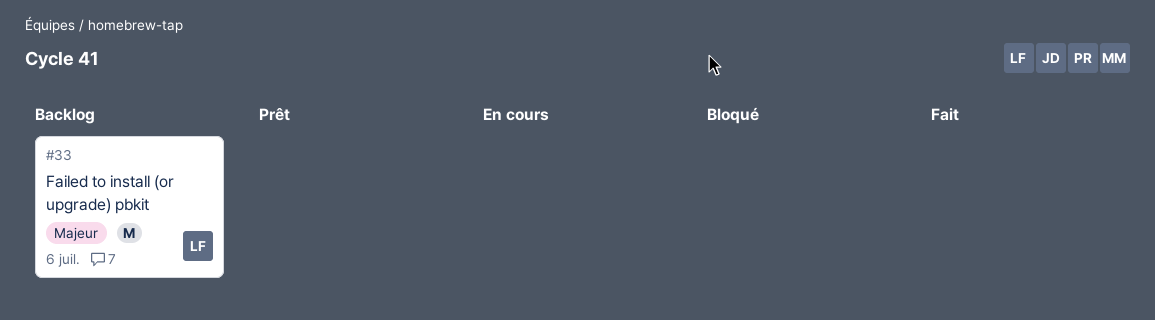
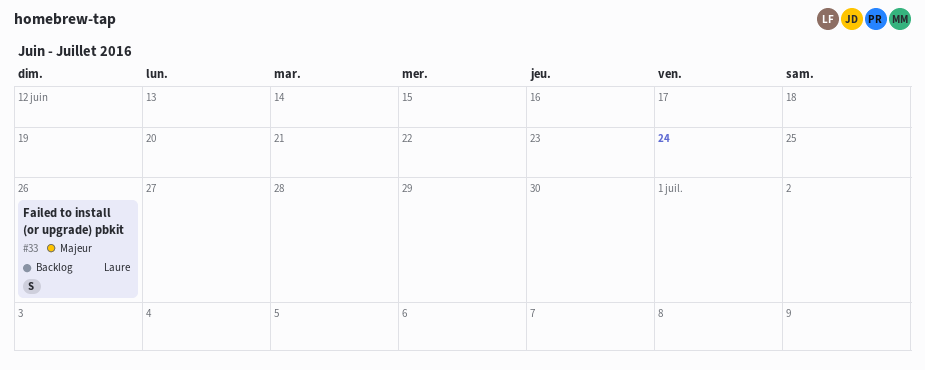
#33, estimate: M -> S
#33, due: Jul 6 -> Jun 26

